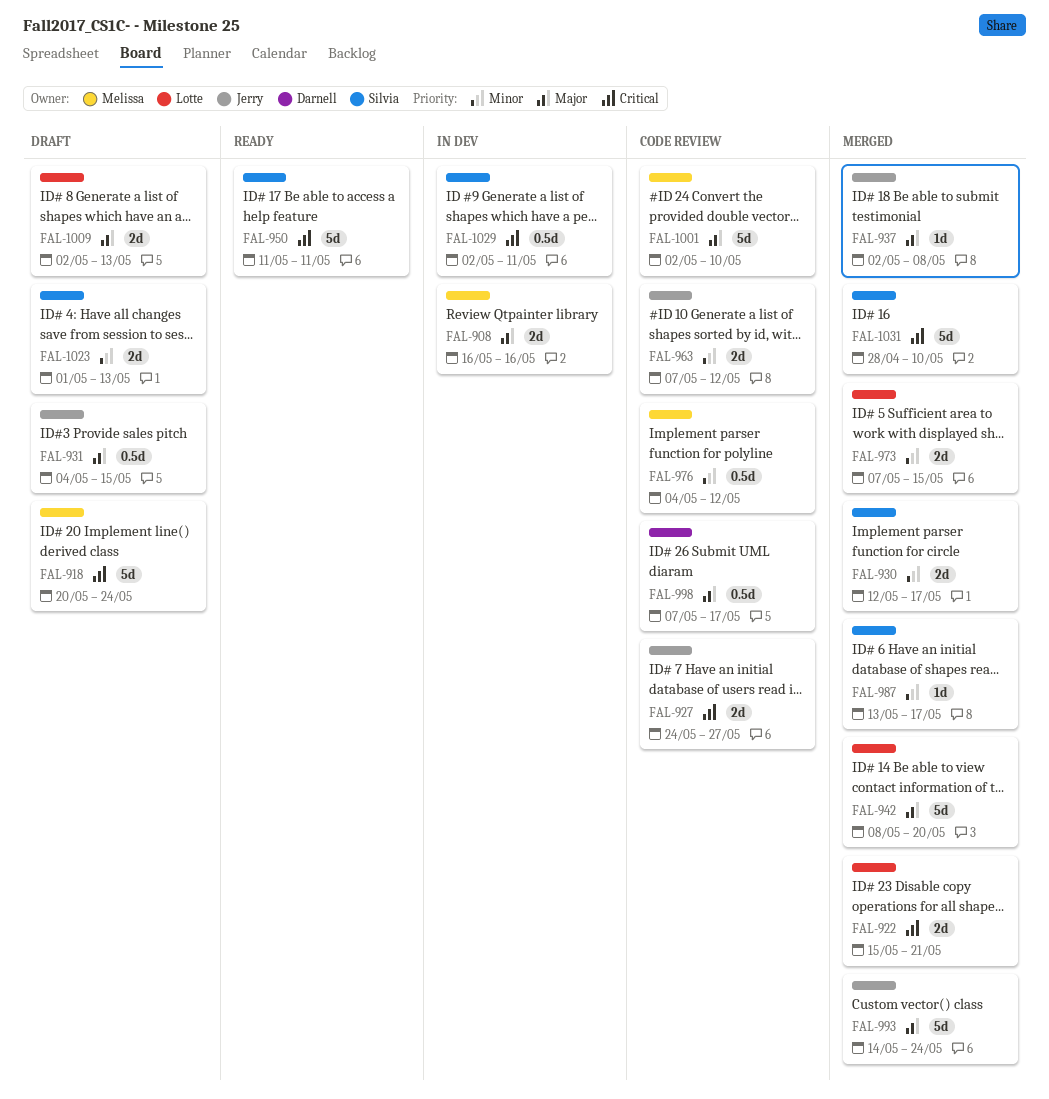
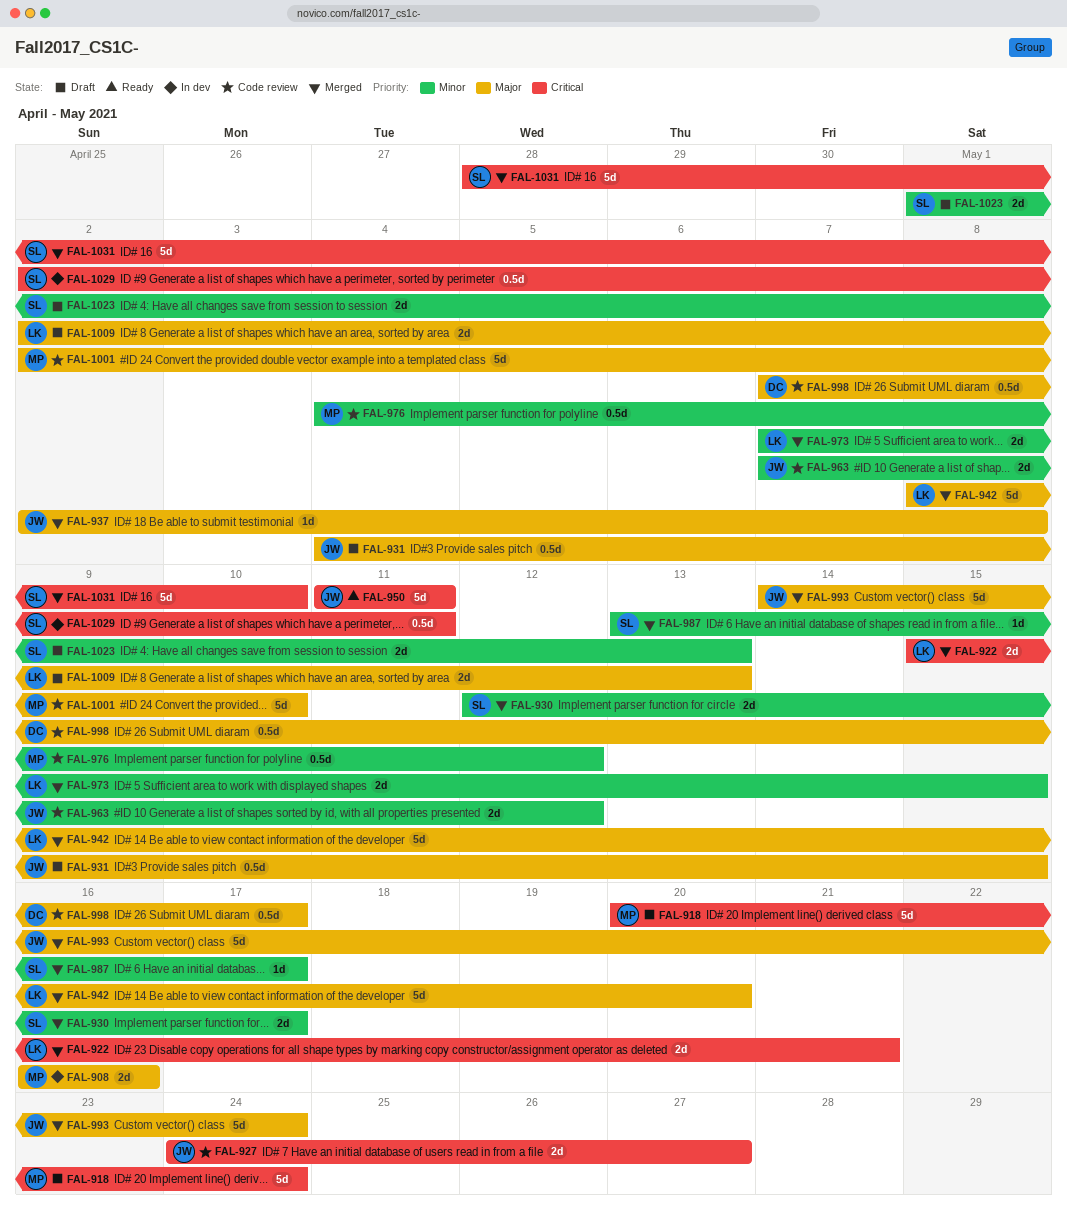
FAL-950, owner: Silvia -> Jerry

